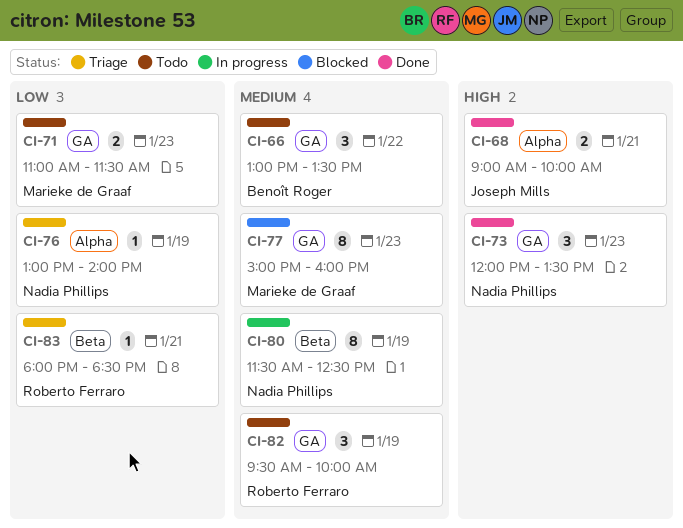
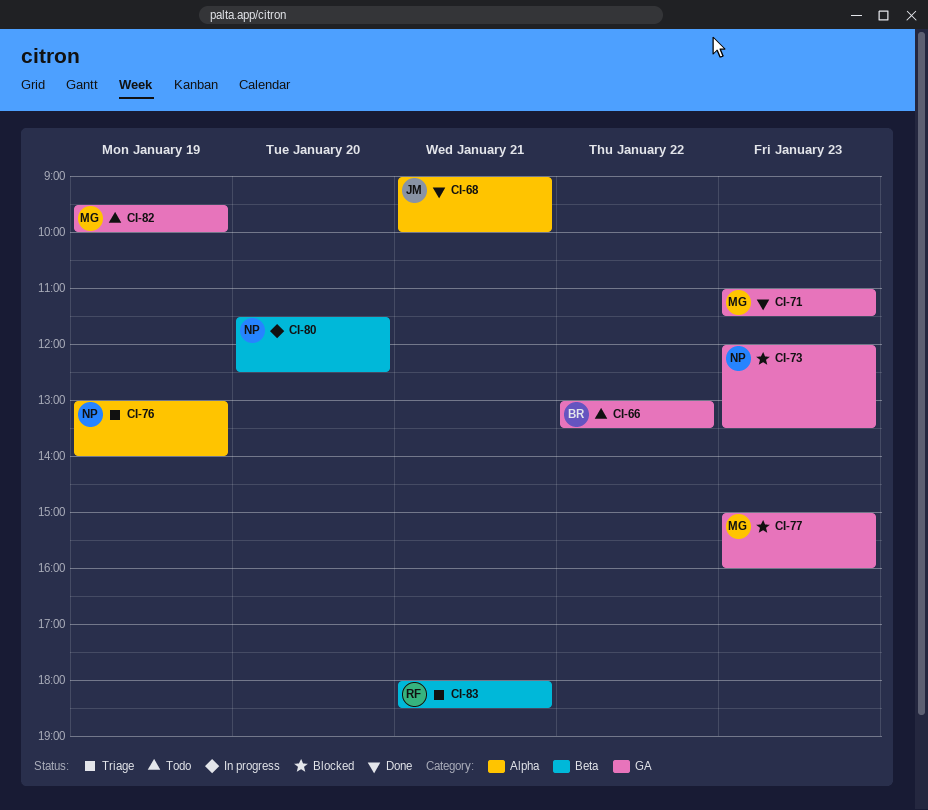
CI-71, status: Todo -> Done
CI-73, status: Done -> Blocked
CI-80, day: Jan 19 -> Jan 20
CI-82, owner: Roberto Ferraro -> Marieke de Graaf

